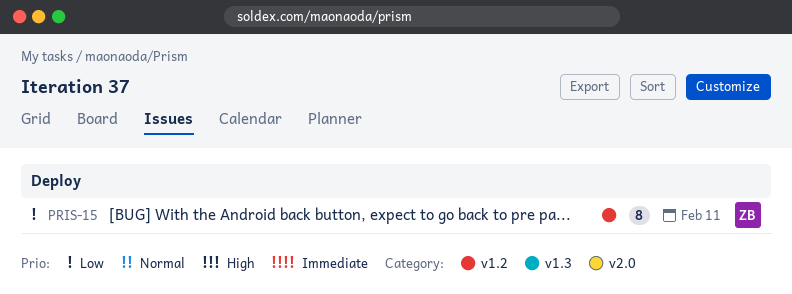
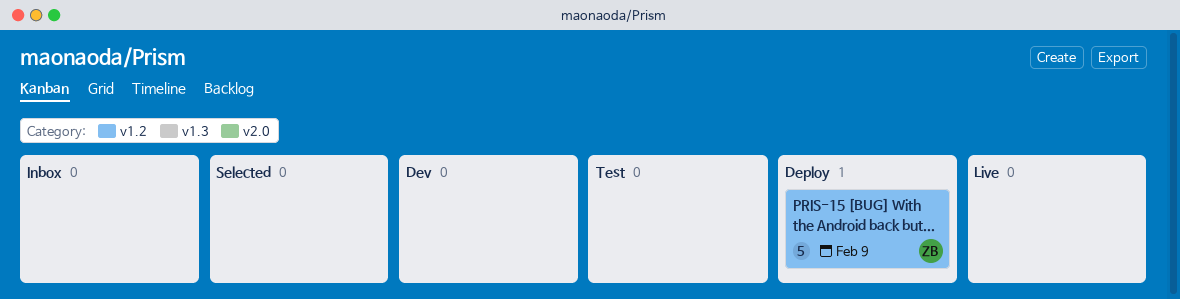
PRIS-15, estimate: 8 -> 5
PRIS-15, due: Feb 11 -> Feb 9

